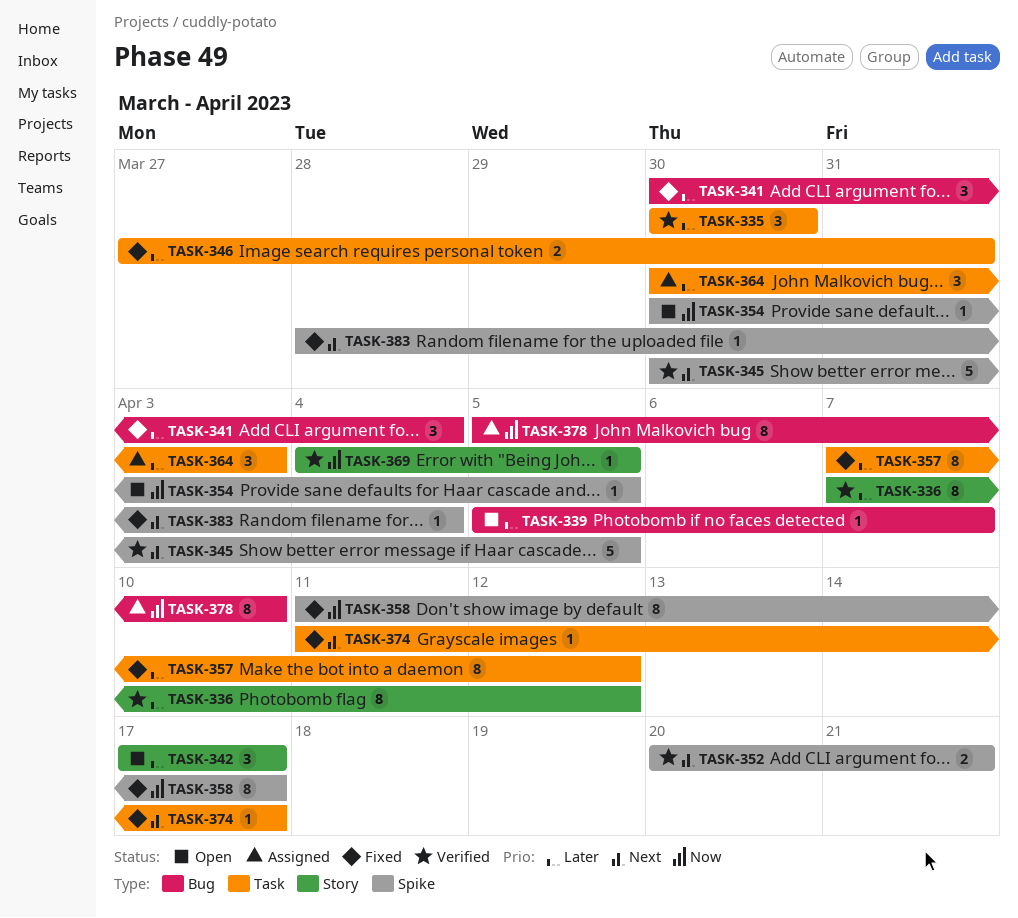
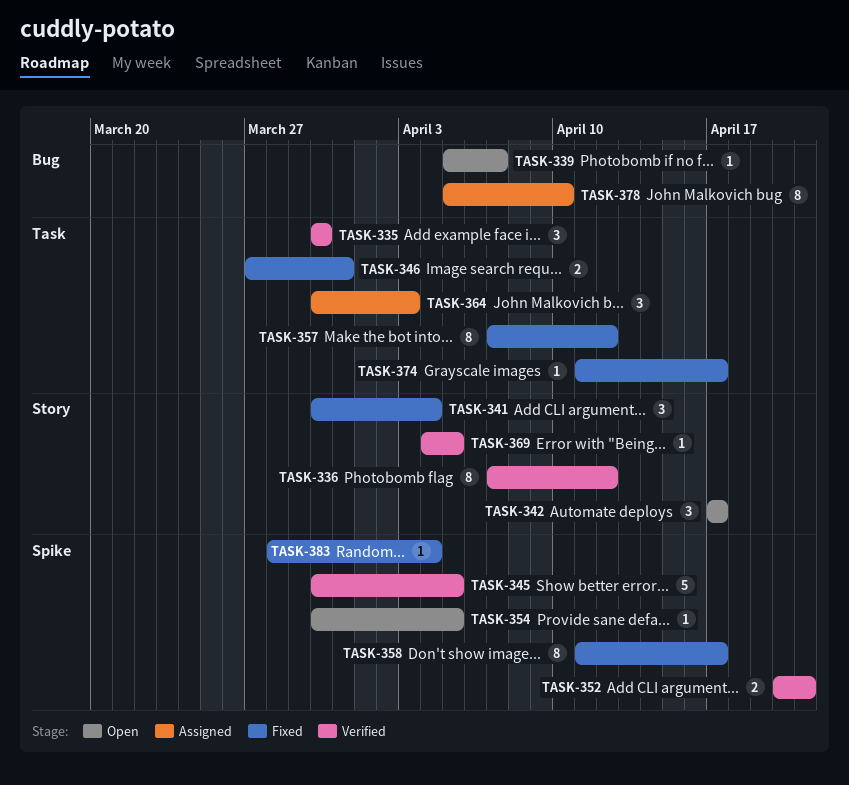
TASK-341, label: Bug -> Story

